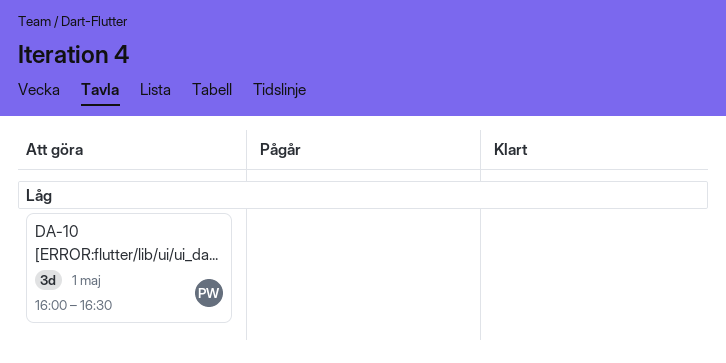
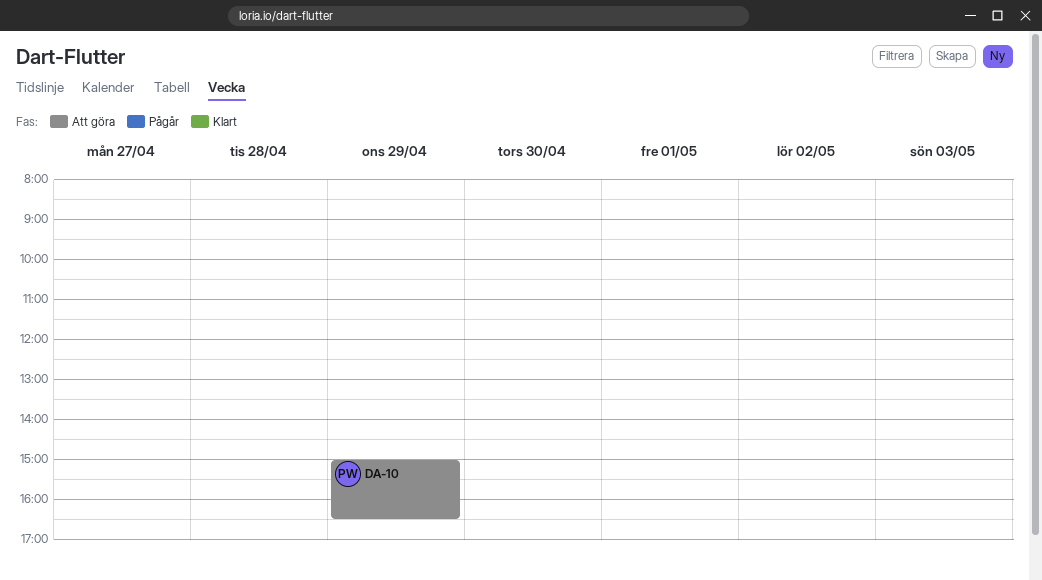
DA-10, day: May 1 -> Apr 29
DA-10, begins: 16:00 -> 15:00

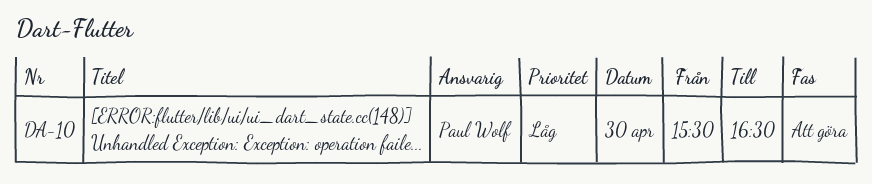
DA-10, day: Apr 29 -> Apr 30
DA-10, begins: 15:00 -> 15:30

